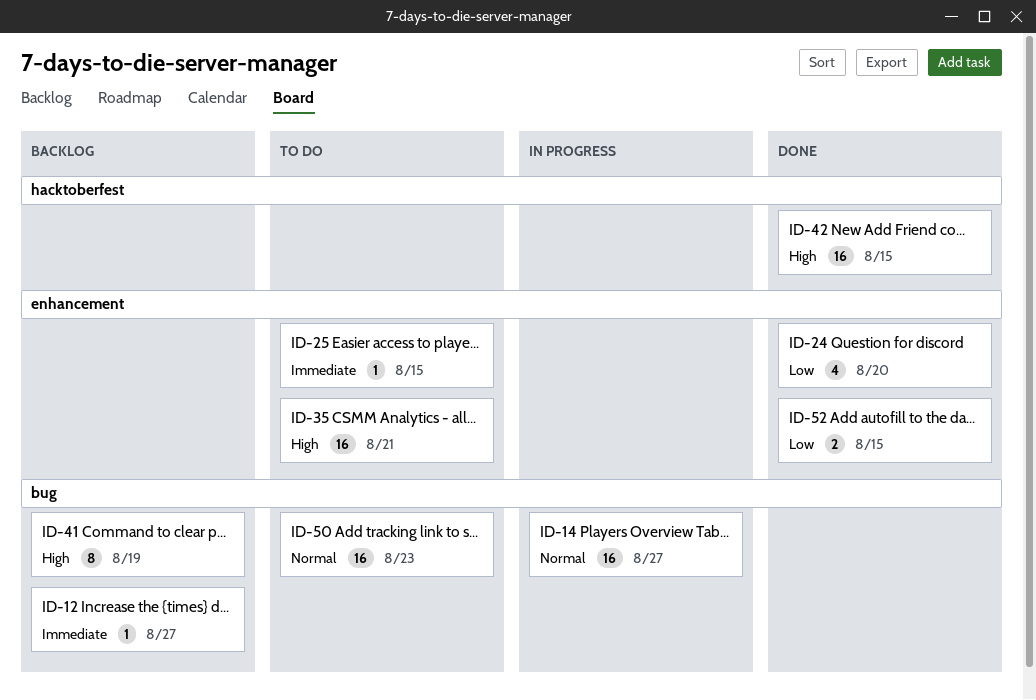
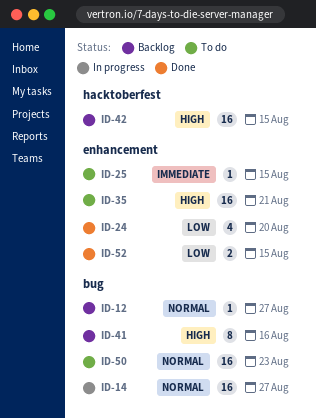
ID-12, priority: Immediate -> Normal
ID-41, due: Aug 19 -> Aug 16
ID-42, status: Done -> Backlog

